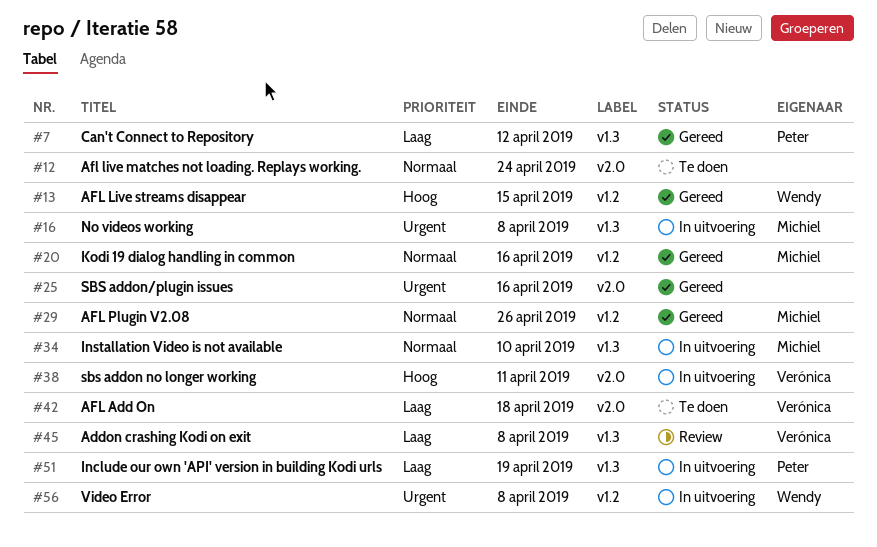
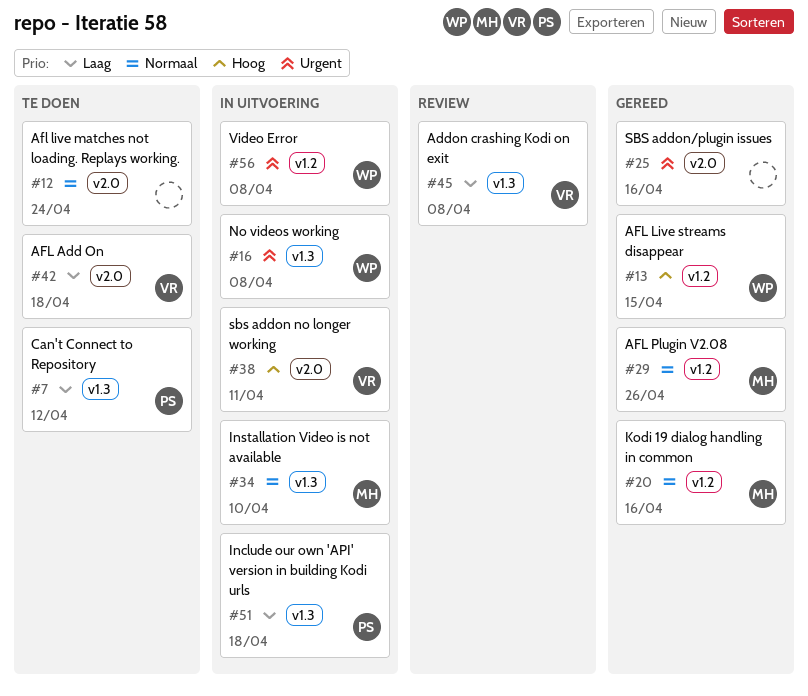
#7, status: Gereed -> Te doen
#16, owner: Michiel -> Wendy
#51, due: Apr 19 -> Apr 18

